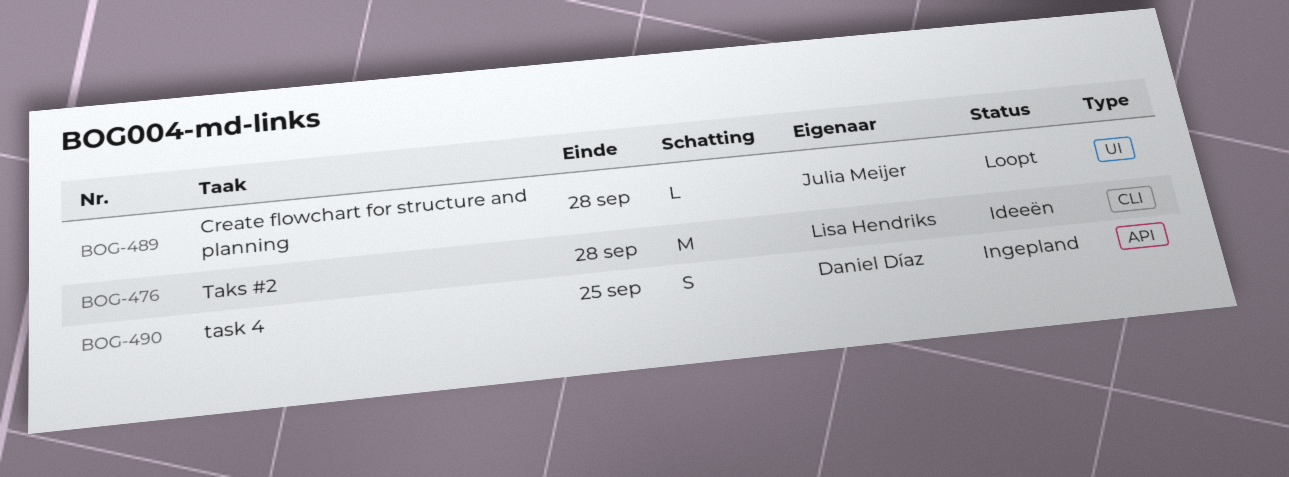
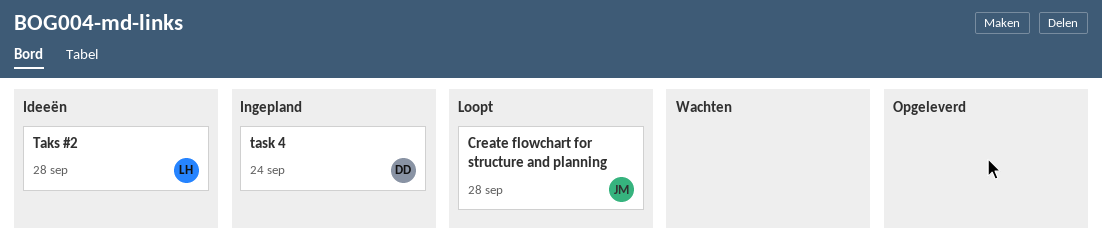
task 4, due: Sep 25 -> Sep 24

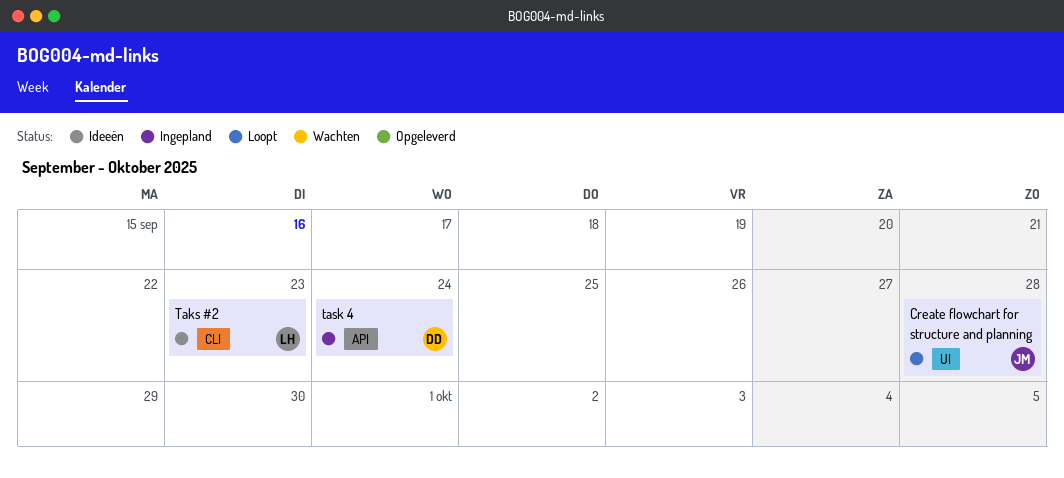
Taks #2, due: Sep 28 -> Sep 23

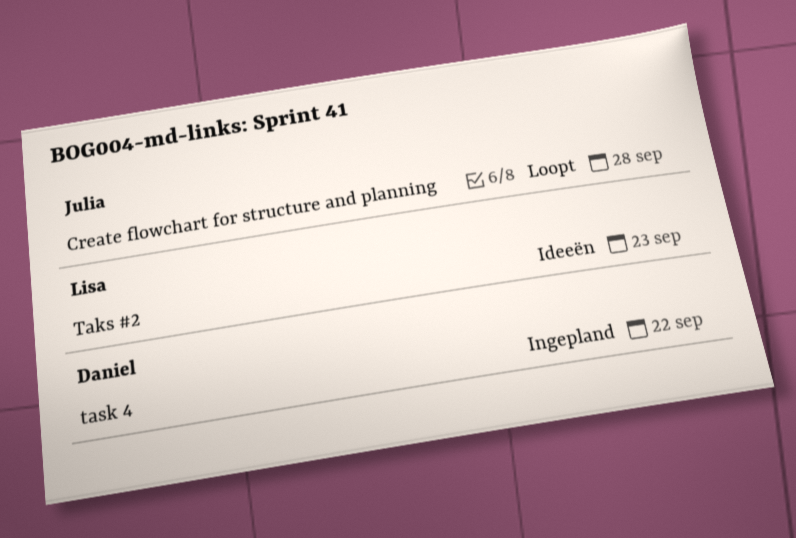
task 4, due: Sep 24 -> Sep 22

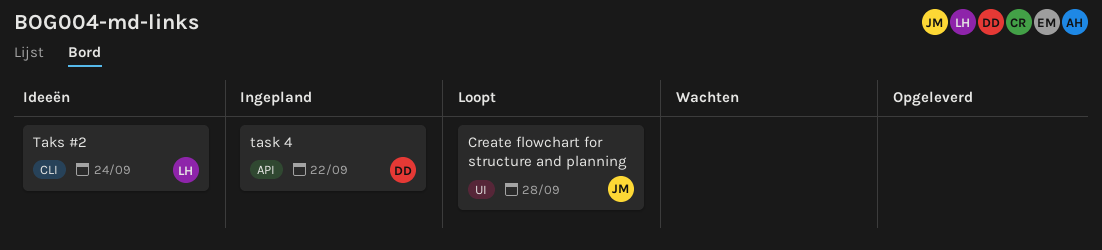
Taks #2, due: Sep 23 -> Sep 24

